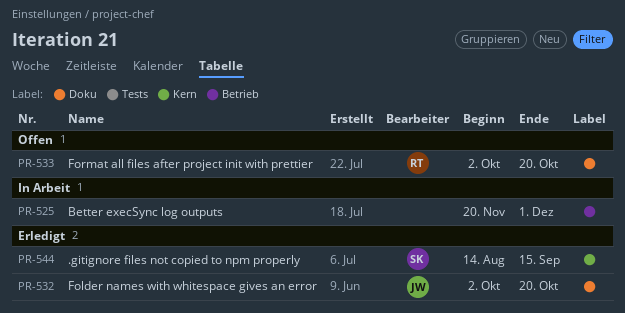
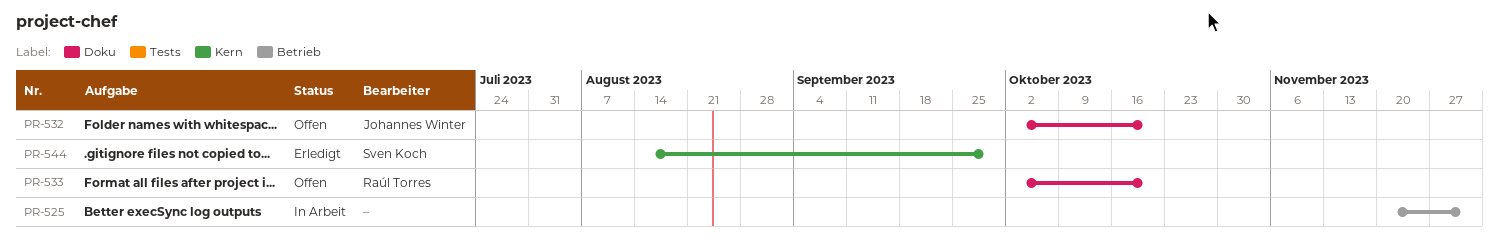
PR-532, status: Erledigt -> Offen
PR-544, due: Sep 15 -> Sep 29

